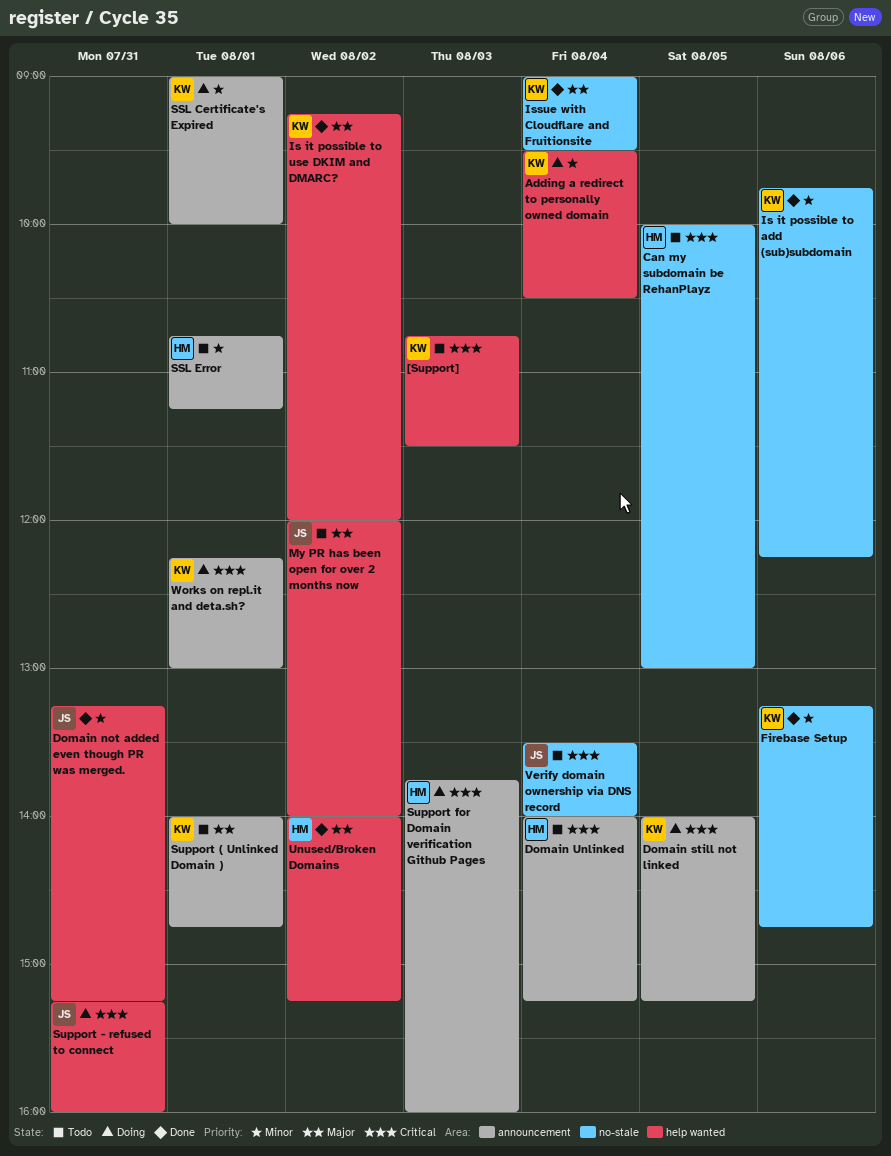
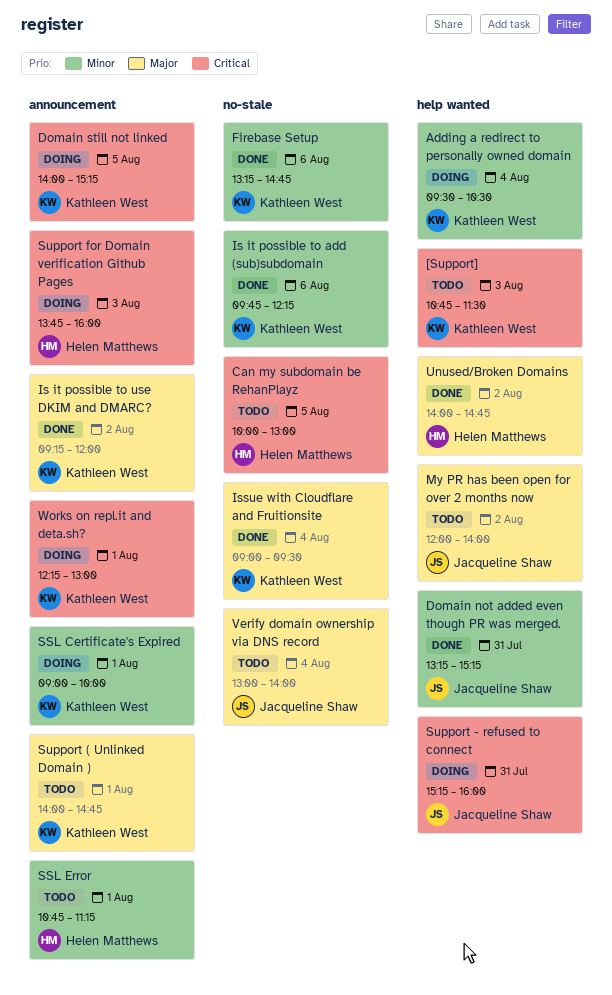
Domain Unlinked: present -> none
Is it possible to use DKIM and DMARC?, label: help wanted -> announcement
Unused/Broken Domains, ends: 15:15 -> 14:45
Verify domain ownership via DNS record, priority: Critical -> Major
Verify domain ownership via DNS record, begins: 13:30 -> 13:00

